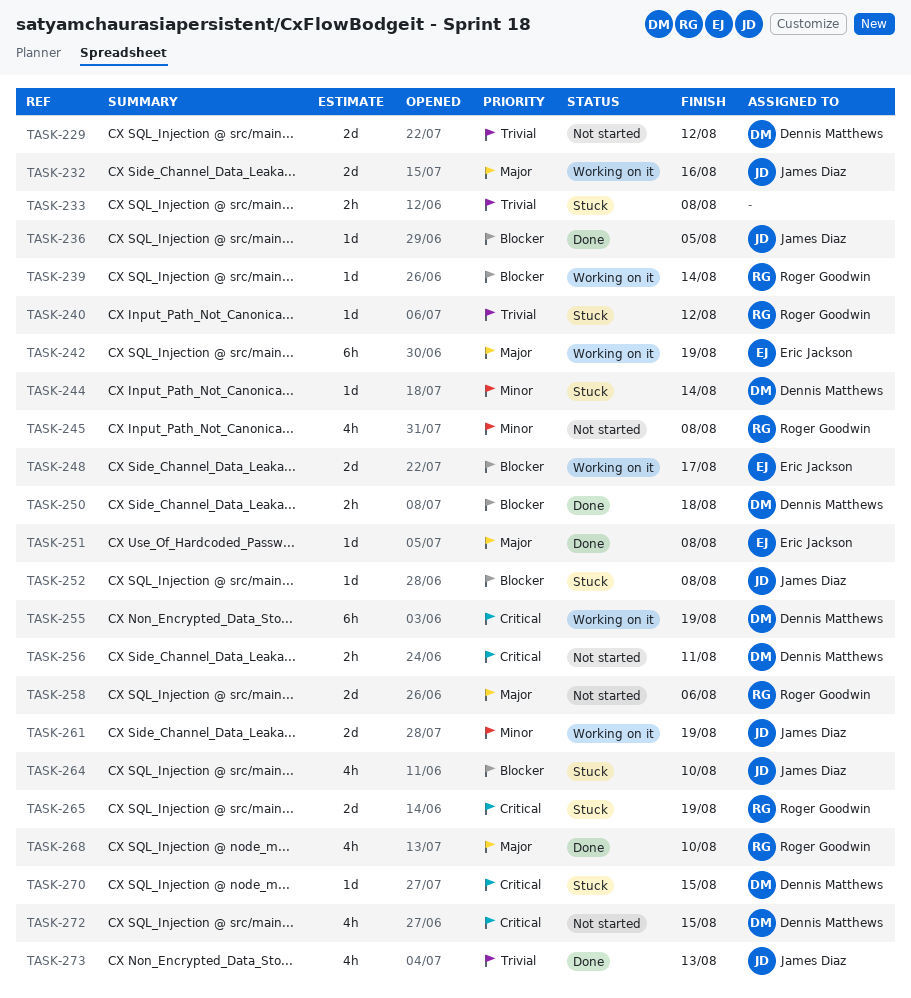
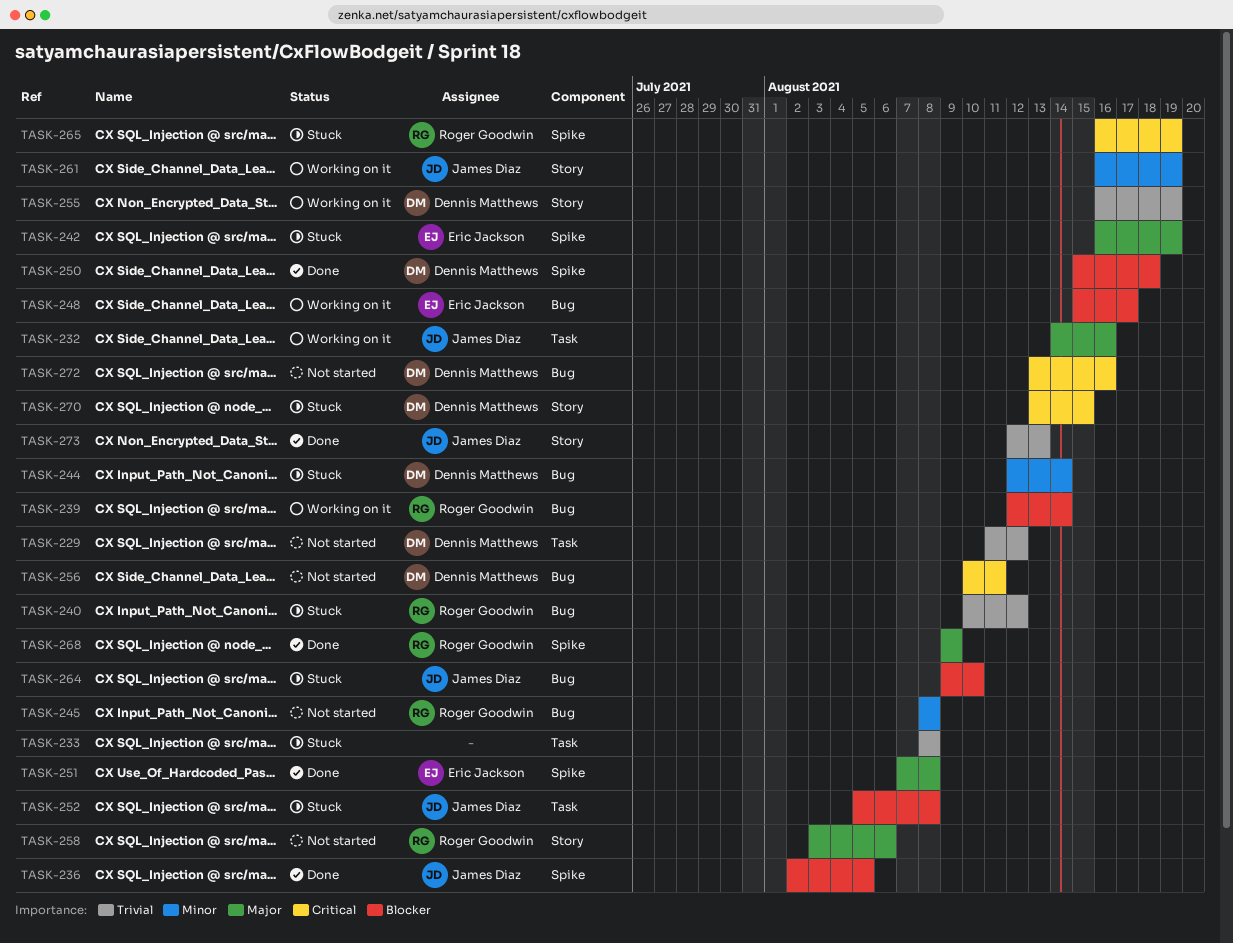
TASK-242, status: Working on it -> Stuck
TASK-255, priority: Critical -> Trivial
TASK-268, due: Aug 10 -> Aug 9
TASK-272, due: Aug 15 -> Aug 16

